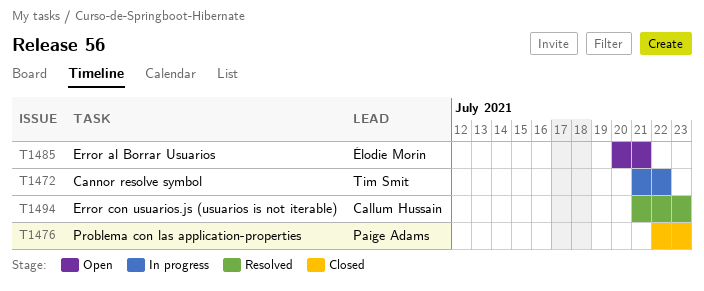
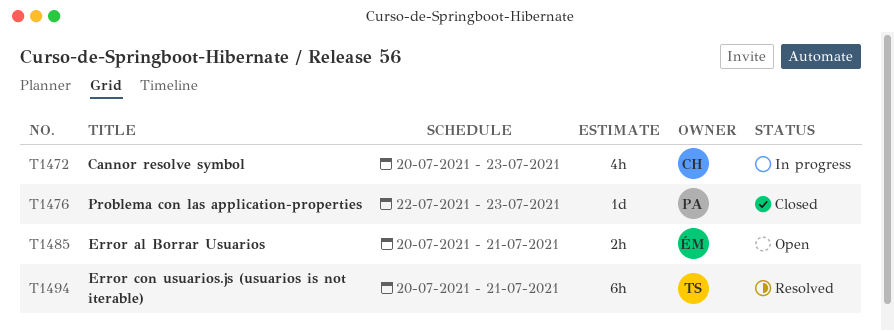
T1472, owner: Tim Smit -> Callum Hussain
T1472, start: Jul 21 -> Jul 20
T1472, due: Jul 22 -> Jul 23
T1494, owner: Callum Hussain -> Tim Smit
T1494, start: Jul 21 -> Jul 20
T1494, due: Jul 23 -> Jul 21

